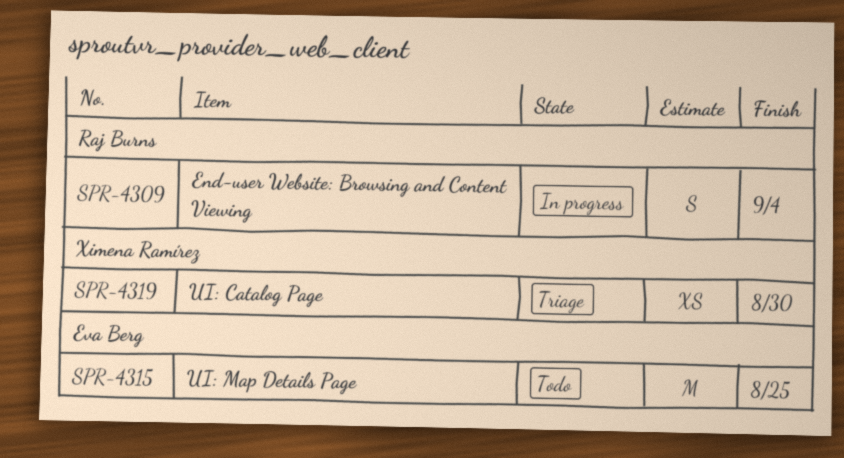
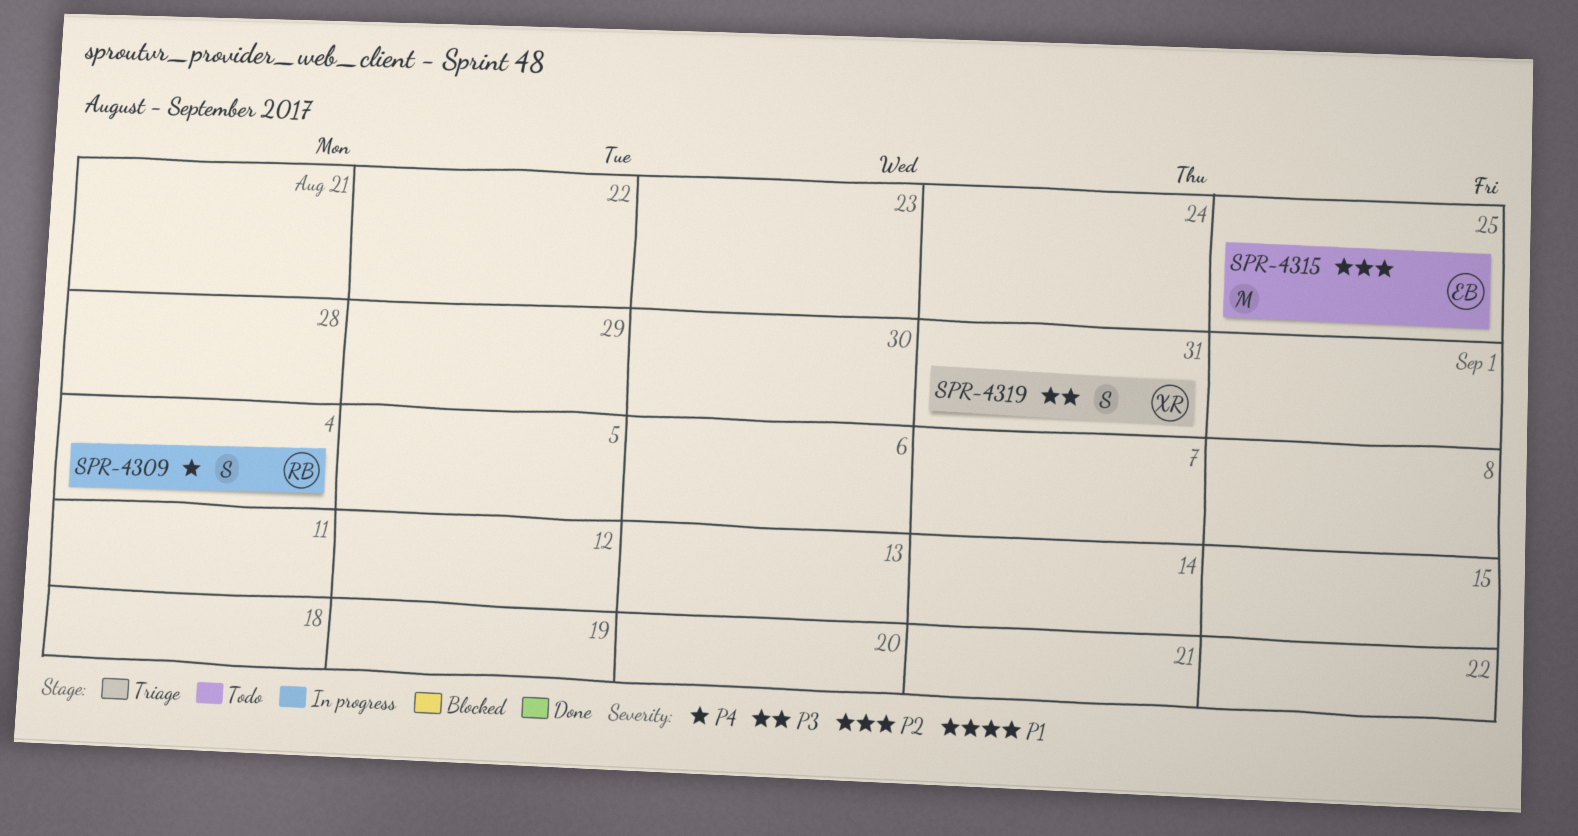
SPR-4319, estimate: XS -> S
SPR-4319, due: Aug 30 -> Aug 31

